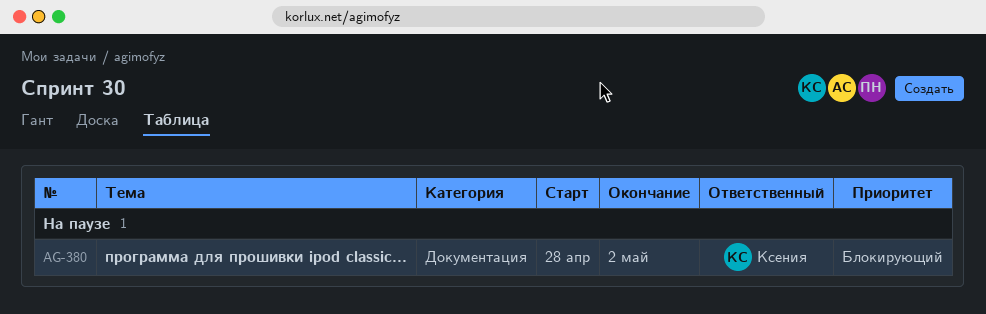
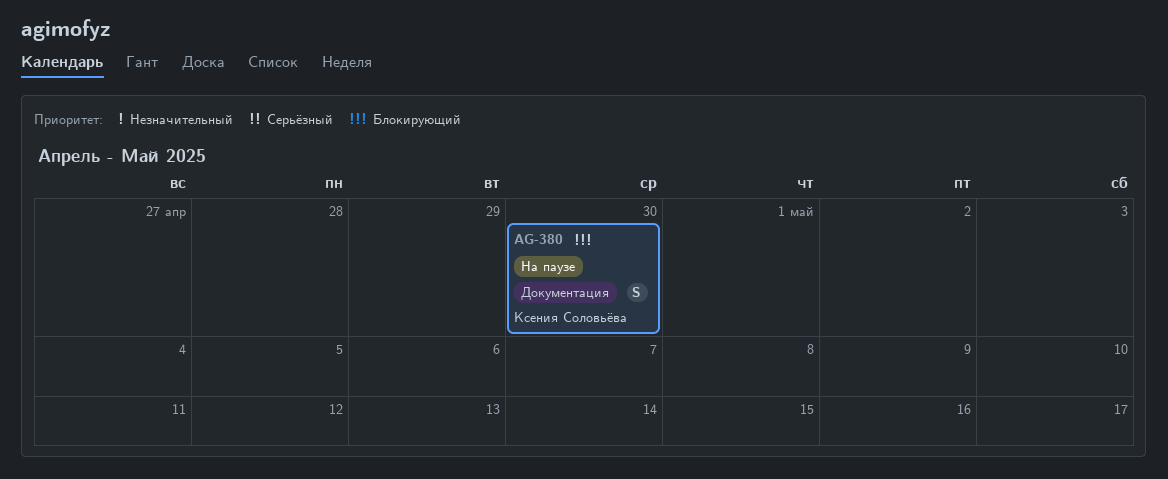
AG-380, due: May 2 -> Apr 30

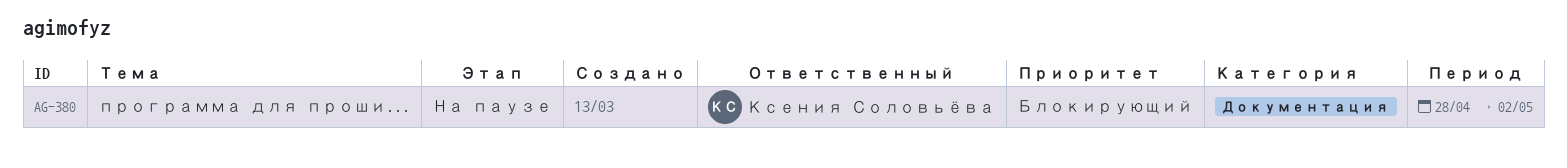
AG-380, due: Apr 30 -> May 2

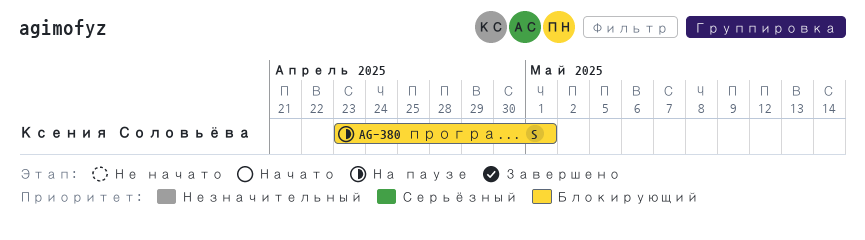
AG-380, start: Apr 28 -> Apr 23
AG-380, due: May 2 -> May 1

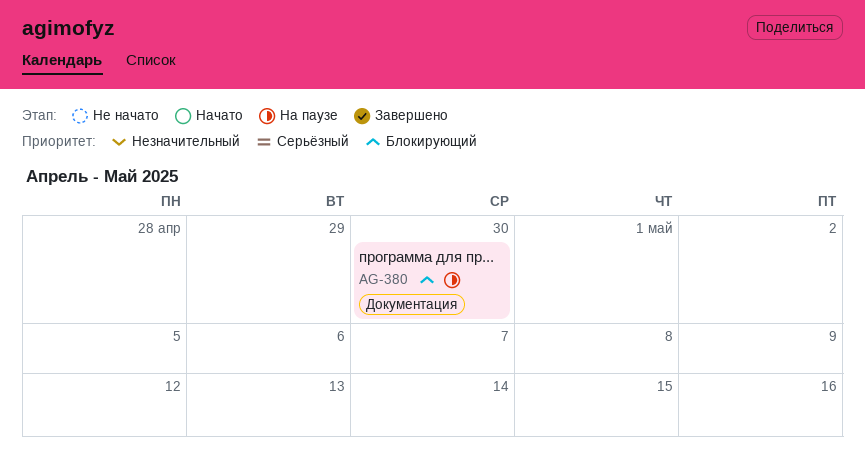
AG-380, due: May 1 -> Apr 30

